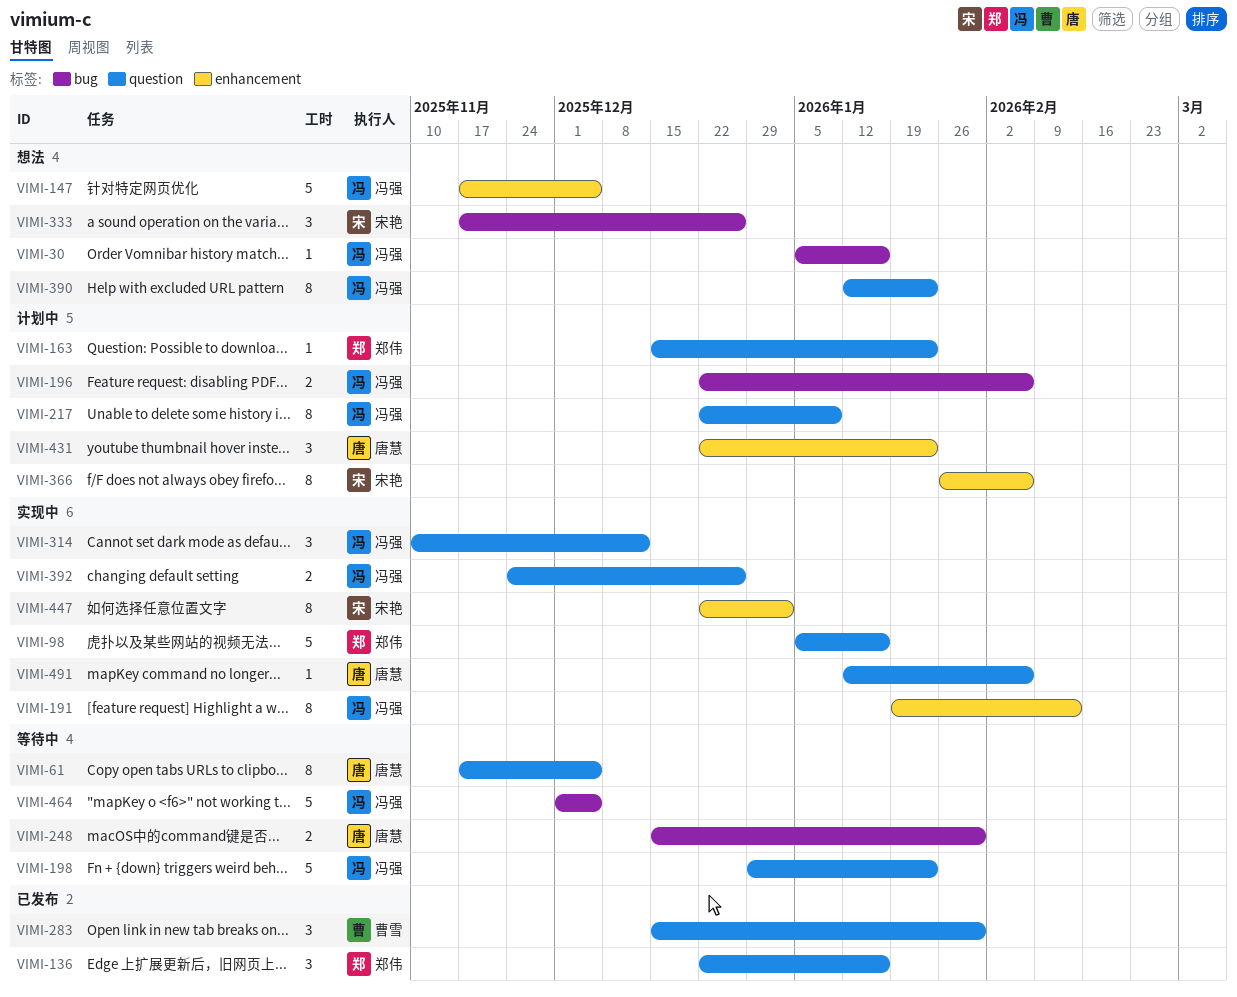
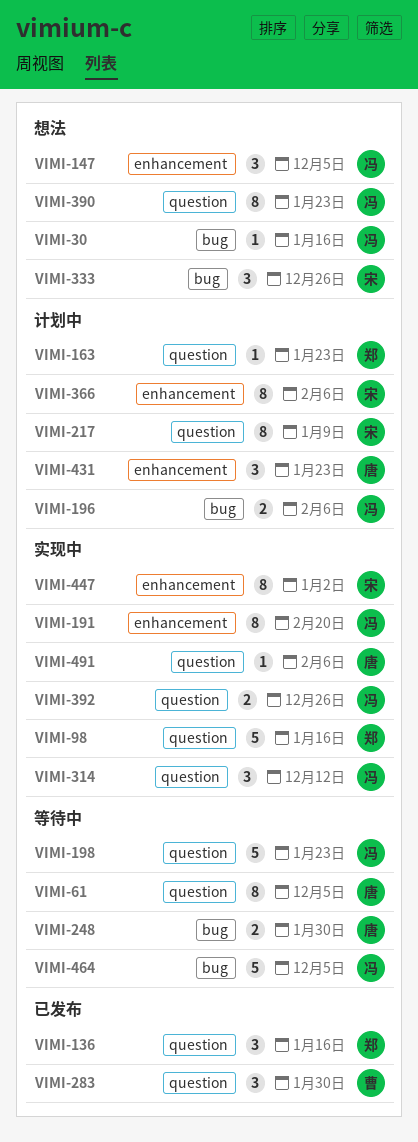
VIMI-147, estimate: 5 -> 3
VIMI-191, due: Feb 13 -> Feb 20
VIMI-217, owner: 冯强 -> 宋艳

